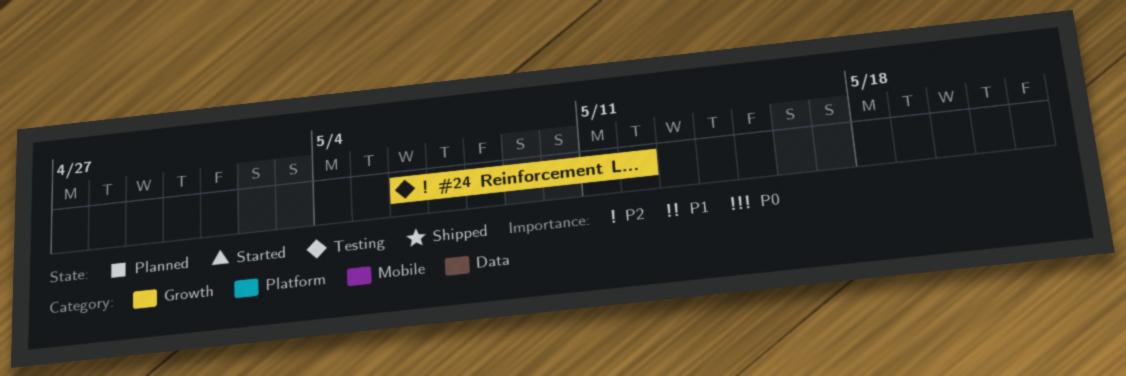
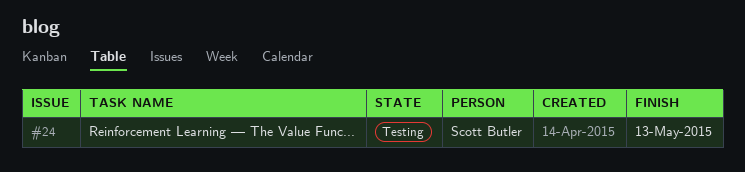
#24, due: May 12 -> May 13

